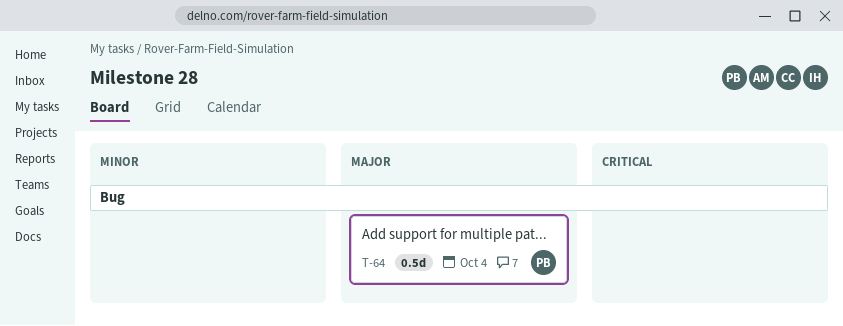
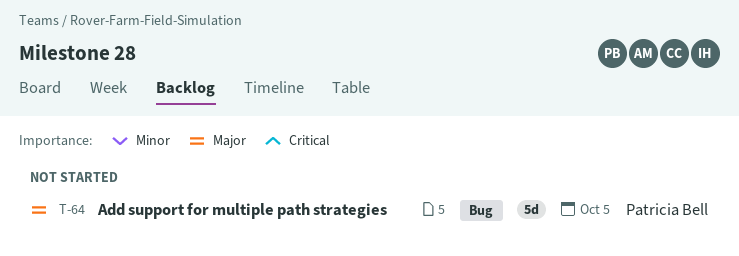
T-64, estimate: 0.5d -> 5d
T-64, due: Oct 4 -> Oct 5

